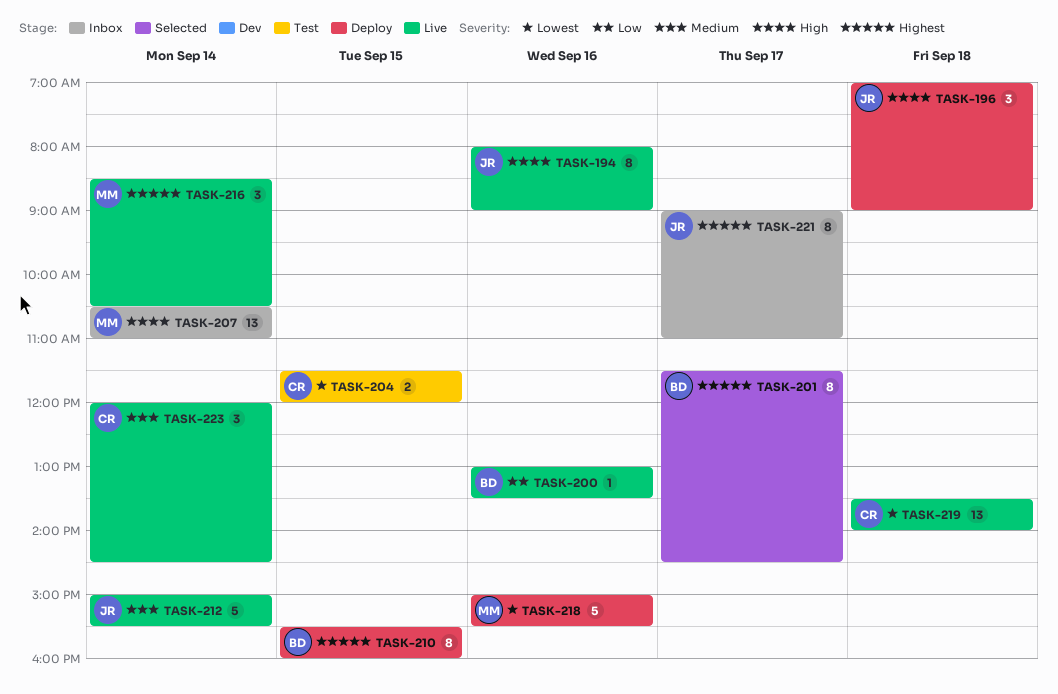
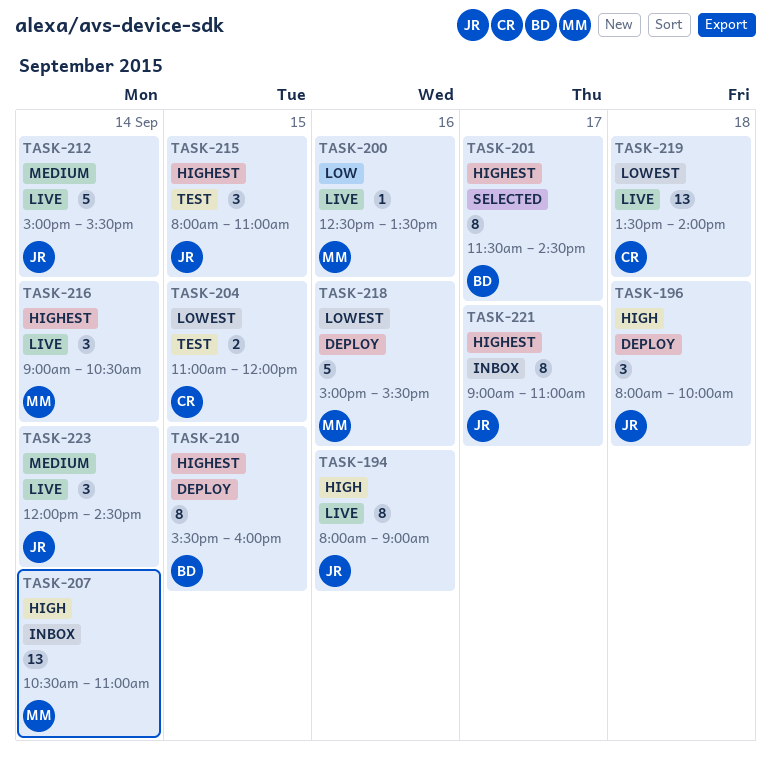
TASK-196, begins: 07:00 -> 08:00
TASK-196, ends: 09:00 -> 10:00
TASK-200, owner: BD -> MM
TASK-200, begins: 13:00 -> 12:30
TASK-204, begins: 11:30 -> 11:00
TASK-215: none -> present
TASK-216, begins: 08:30 -> 09:00
TASK-223, owner: CR -> JR

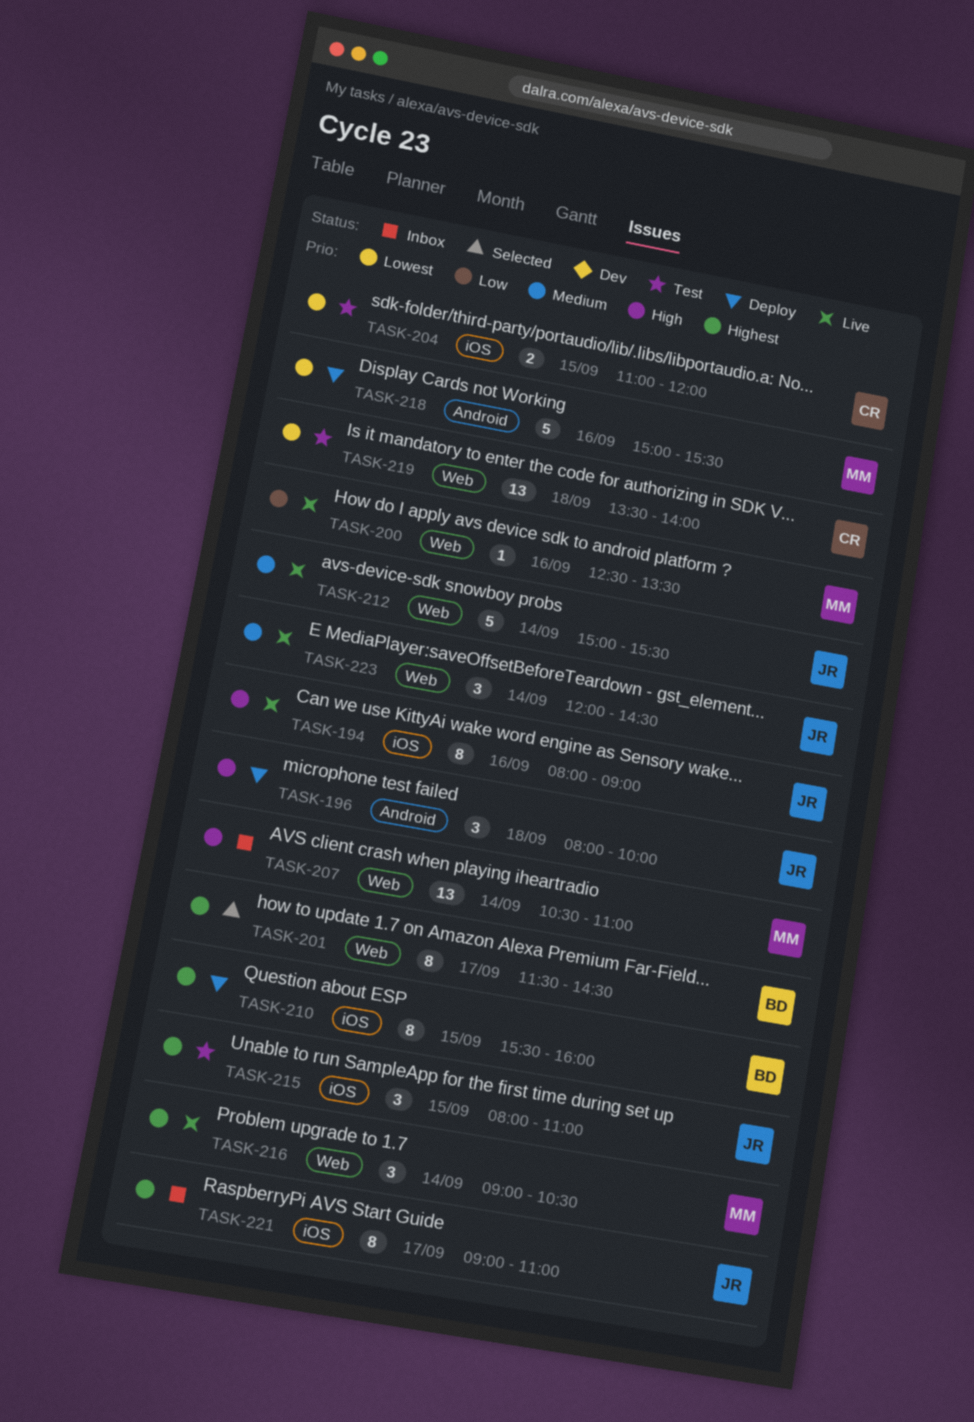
TASK-219, status: Live -> Test

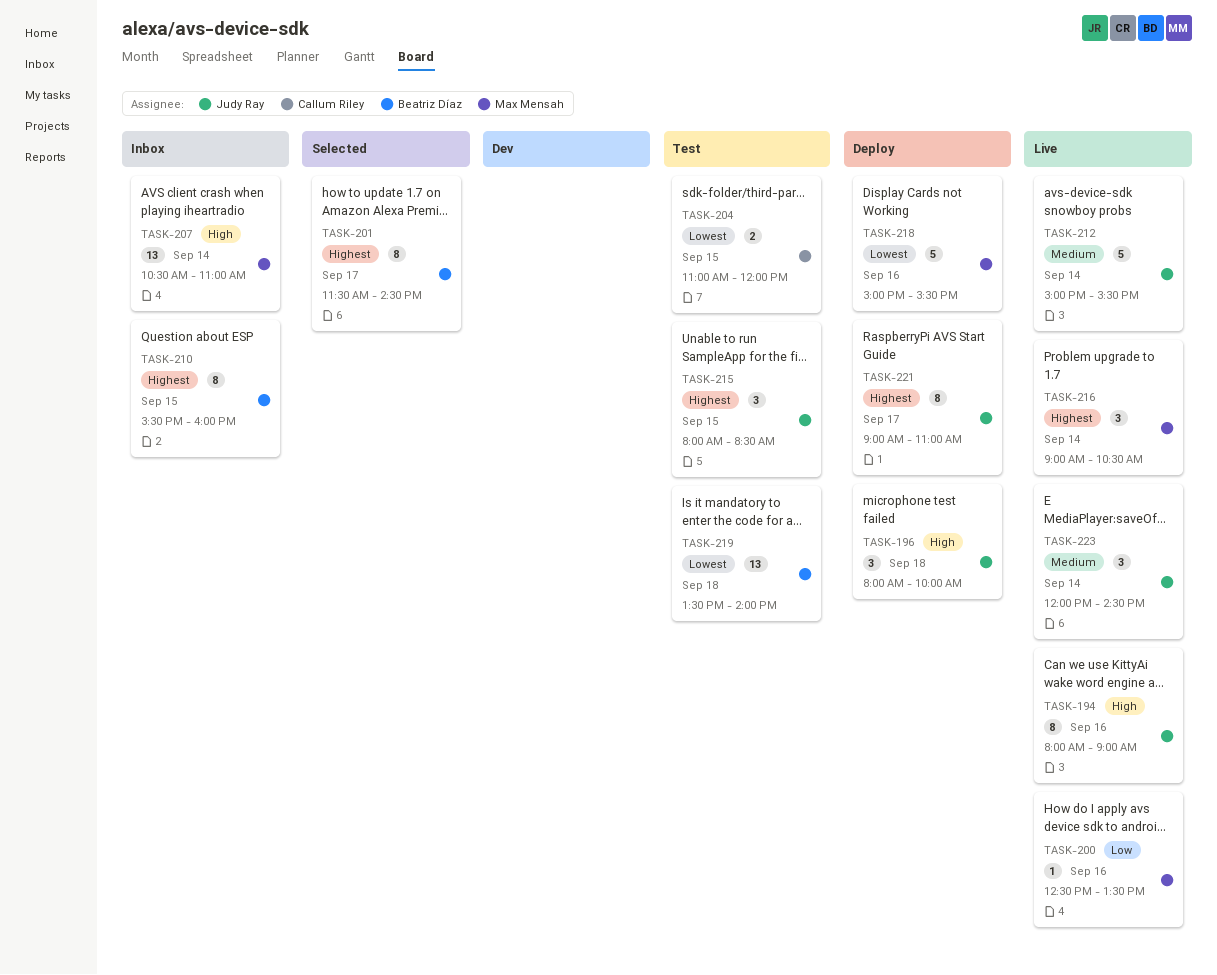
TASK-210, status: Deploy -> Inbox
TASK-215, ends: 11:00 -> 08:30
TASK-219, owner: Callum Riley -> Beatriz Díaz
TASK-221, status: Inbox -> Deploy

